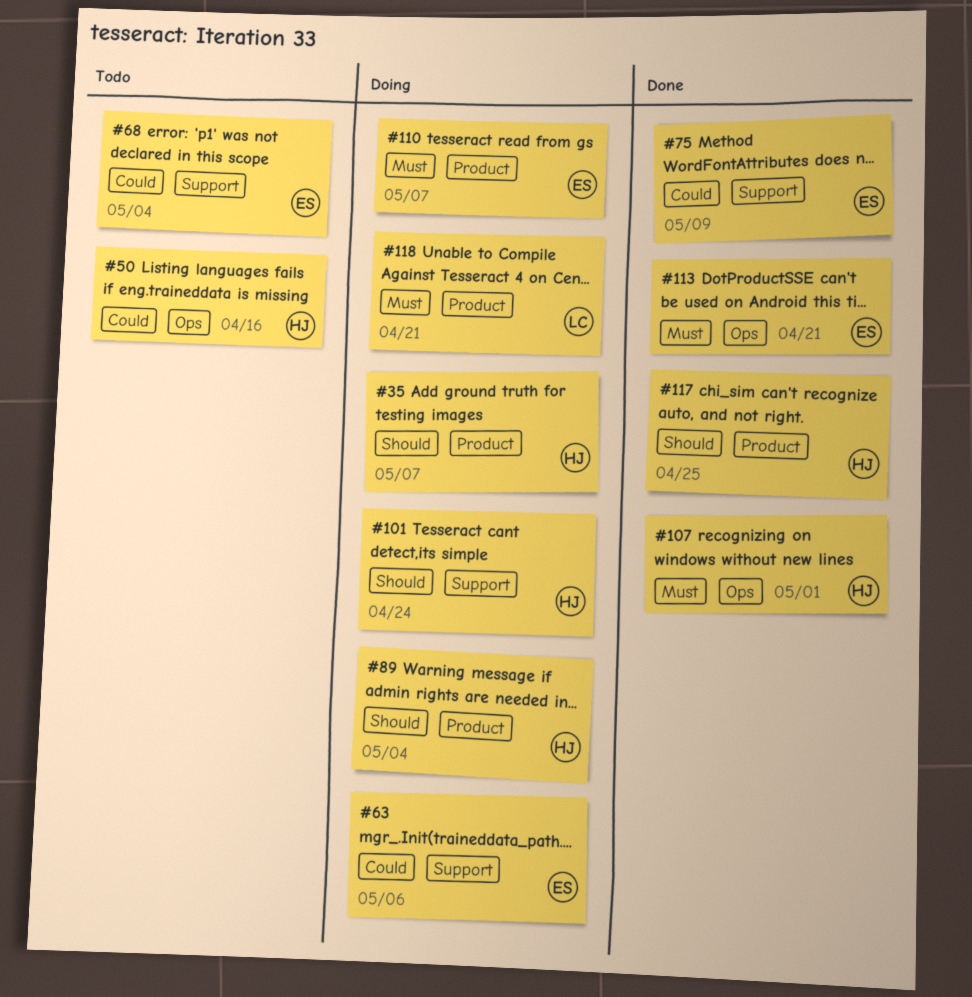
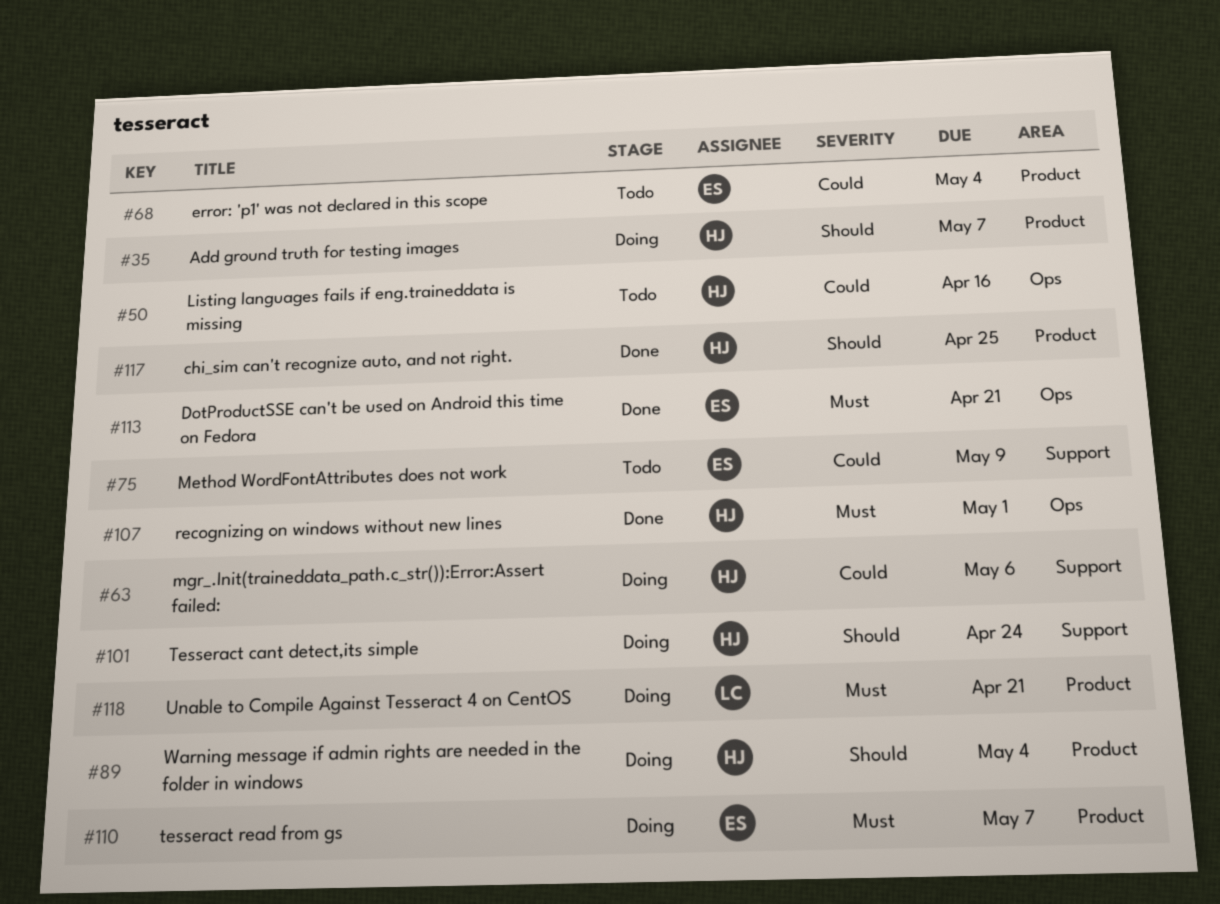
#63, owner: ES -> HJ
#68, label: Support -> Product
#75, status: Done -> Todo

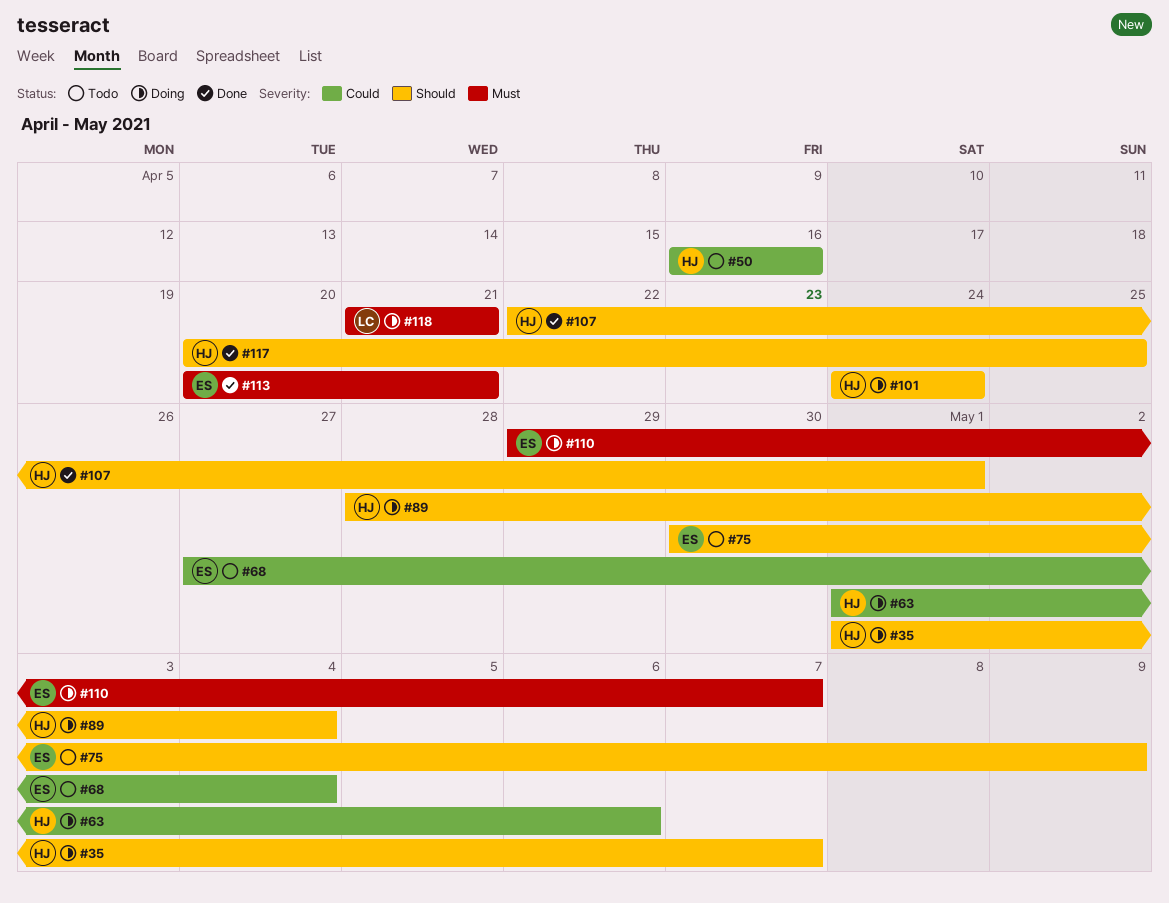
#75, priority: Could -> Should
#107, priority: Must -> Should

